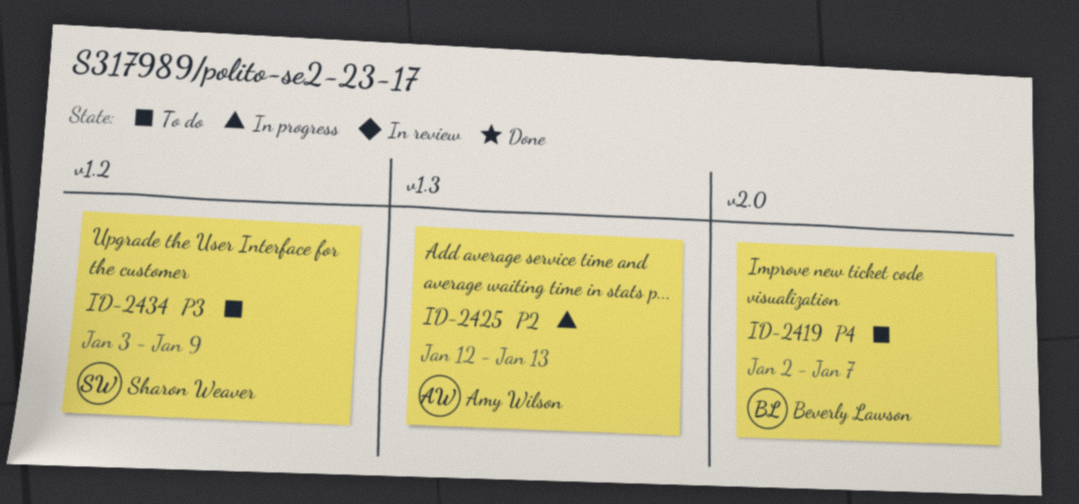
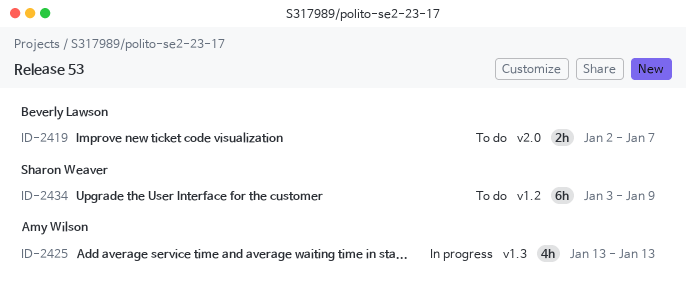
ID-2425, start: Jan 12 -> Jan 13

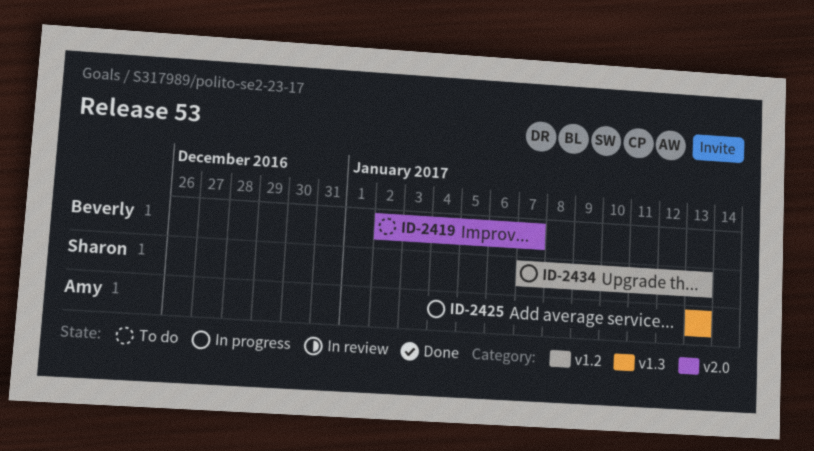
ID-2434, status: To do -> In progress
ID-2434, start: Jan 3 -> Jan 7
ID-2434, due: Jan 9 -> Jan 13

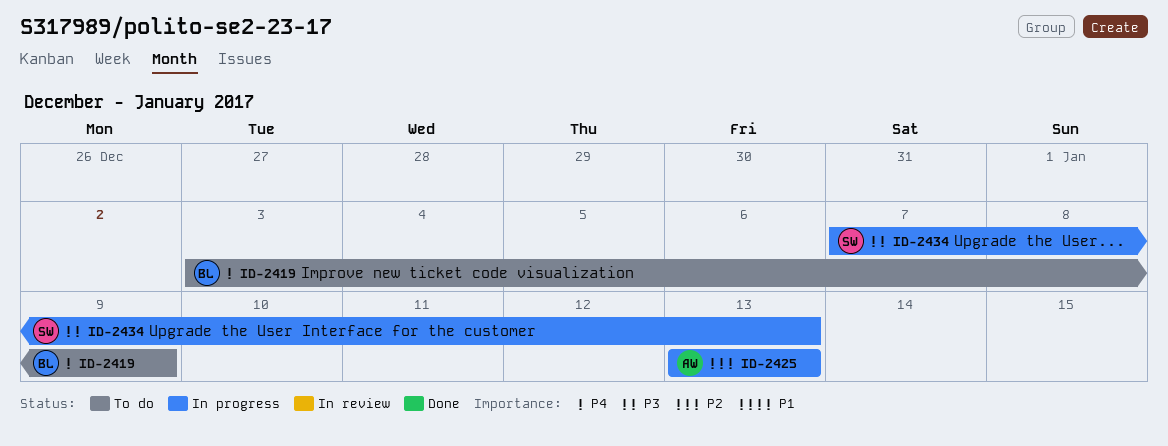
ID-2419, start: Jan 2 -> Jan 3
ID-2419, due: Jan 7 -> Jan 9

